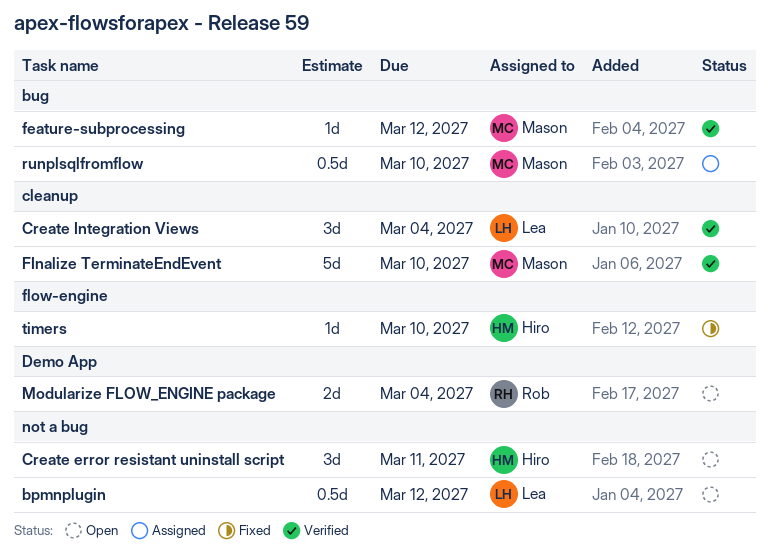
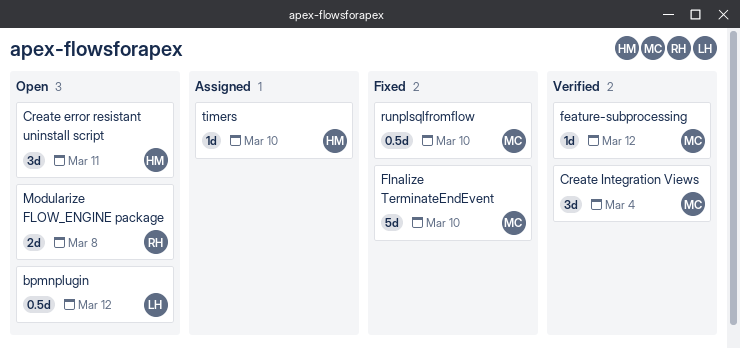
Create Integration Views, owner: Lea -> Mason
FInalize TerminateEndEvent, status: Verified -> Fixed
Modularize FLOW_ENGINE package, due: Mar 4 -> Mar 8
runplsqlfromflow, status: Assigned -> Fixed
timers, status: Fixed -> Assigned

